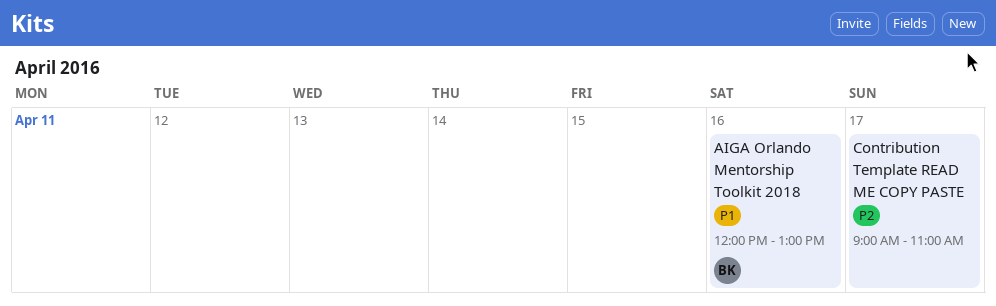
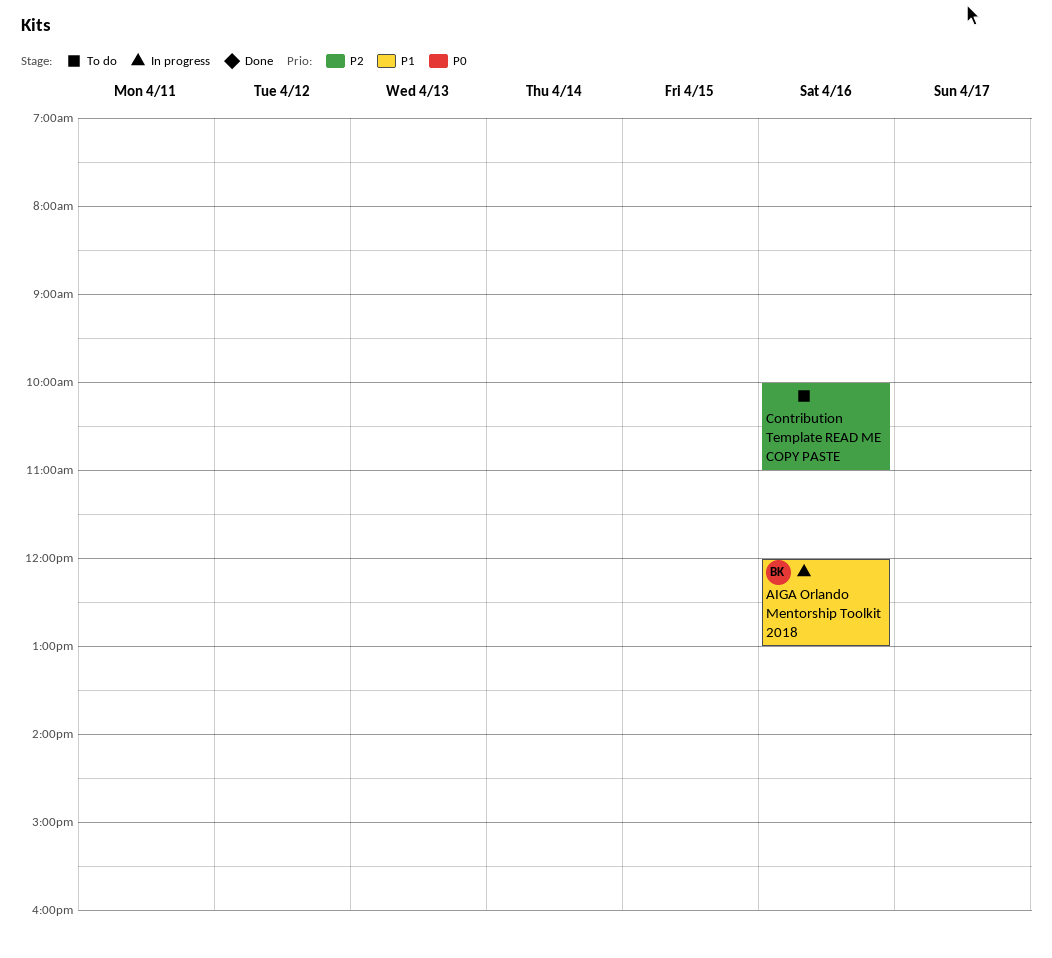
Contribution Template READ ME COPY PASTE, day: Apr 17 -> Apr 16
Contribution Template READ ME COPY PASTE, begins: 09:00 -> 10:00

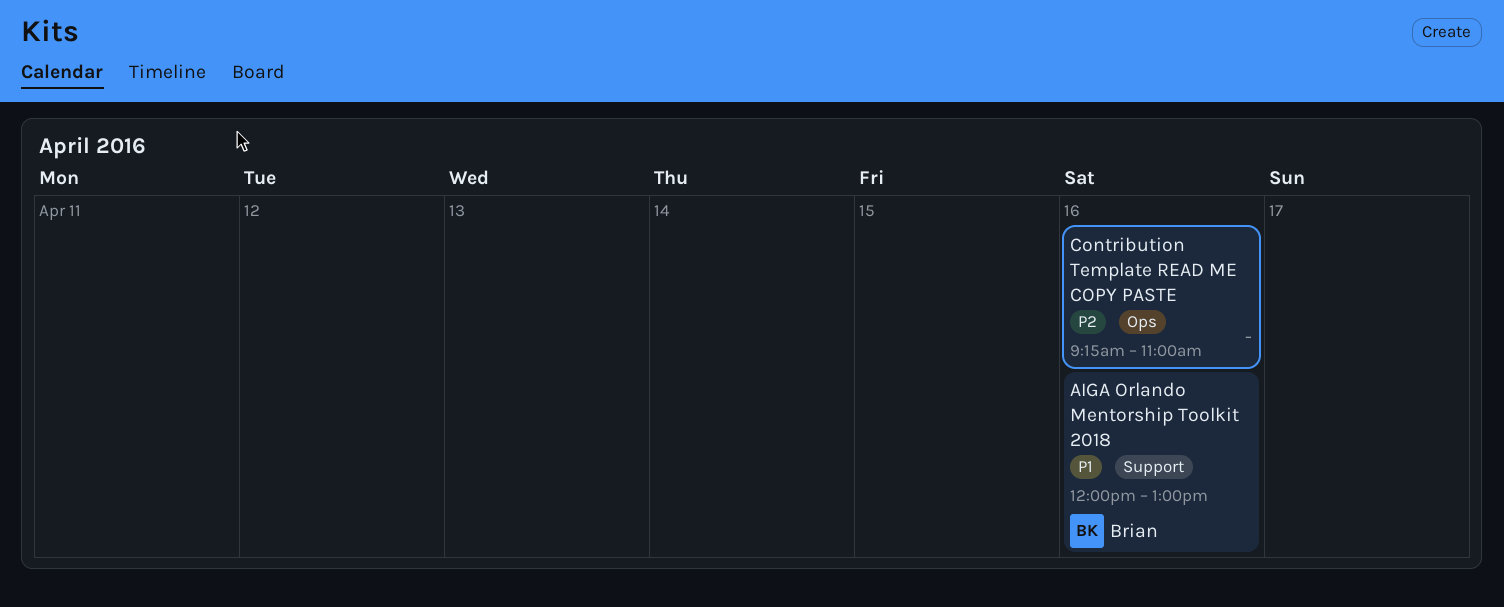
Contribution Template READ ME COPY PASTE, begins: 10:00 -> 09:15

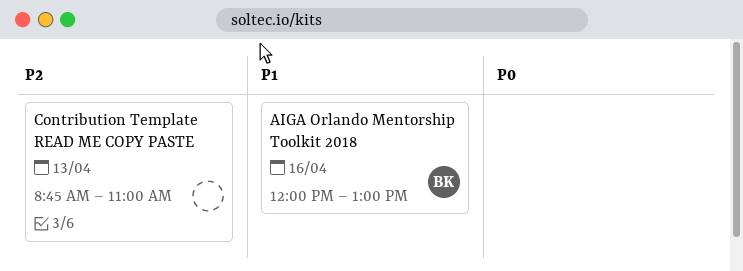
Contribution Template READ ME COPY PASTE, day: Apr 16 -> Apr 13
Contribution Template READ ME COPY PASTE, begins: 09:15 -> 08:45

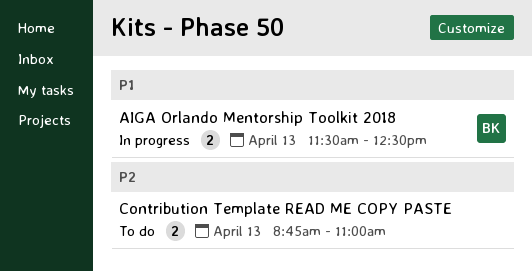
AIGA Orlando Mentorship Toolkit 2018, day: Apr 16 -> Apr 13
AIGA Orlando Mentorship Toolkit 2018, begins: 12:00 -> 11:30
AIGA Orlando Mentorship Toolkit 2018, ends: 13:00 -> 12:30

